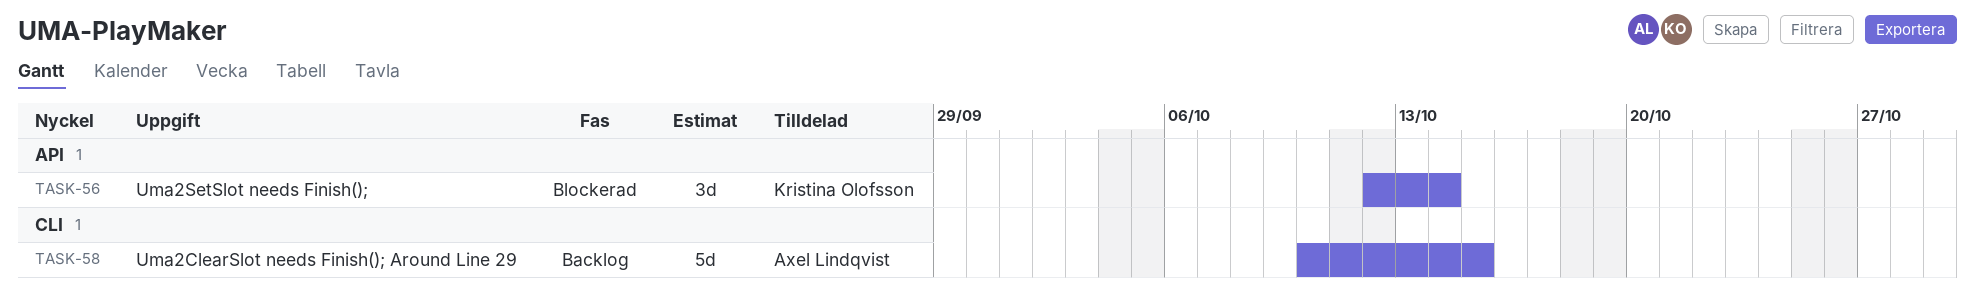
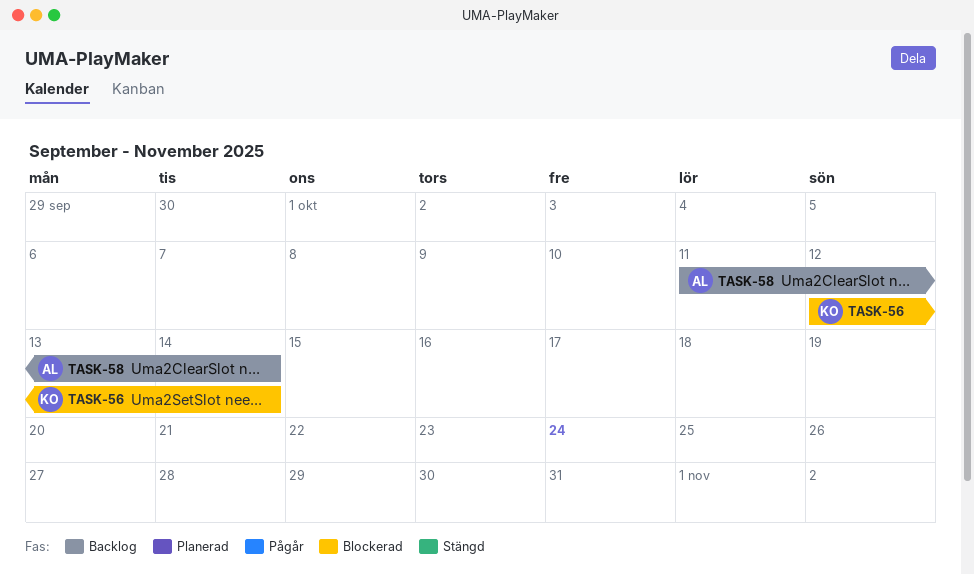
TASK-58, start: Oct 10 -> Oct 11
TASK-58, due: Oct 15 -> Oct 14

